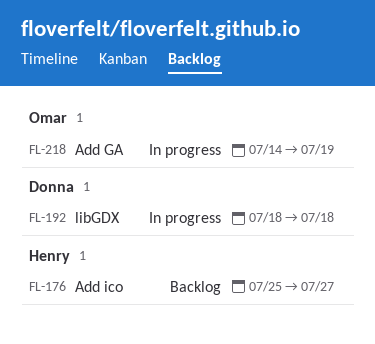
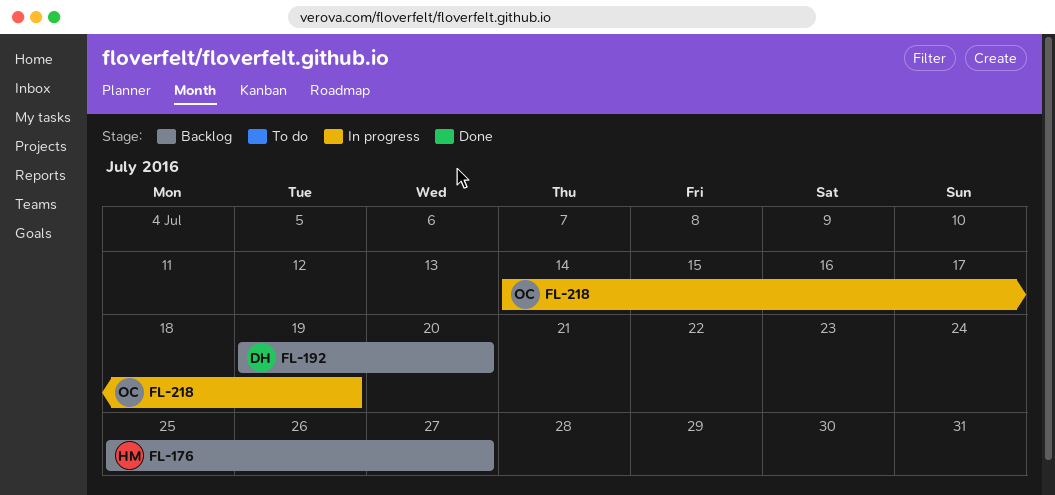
FL-192, status: In progress -> Backlog
FL-192, start: Jul 18 -> Jul 19
FL-192, due: Jul 18 -> Jul 20

